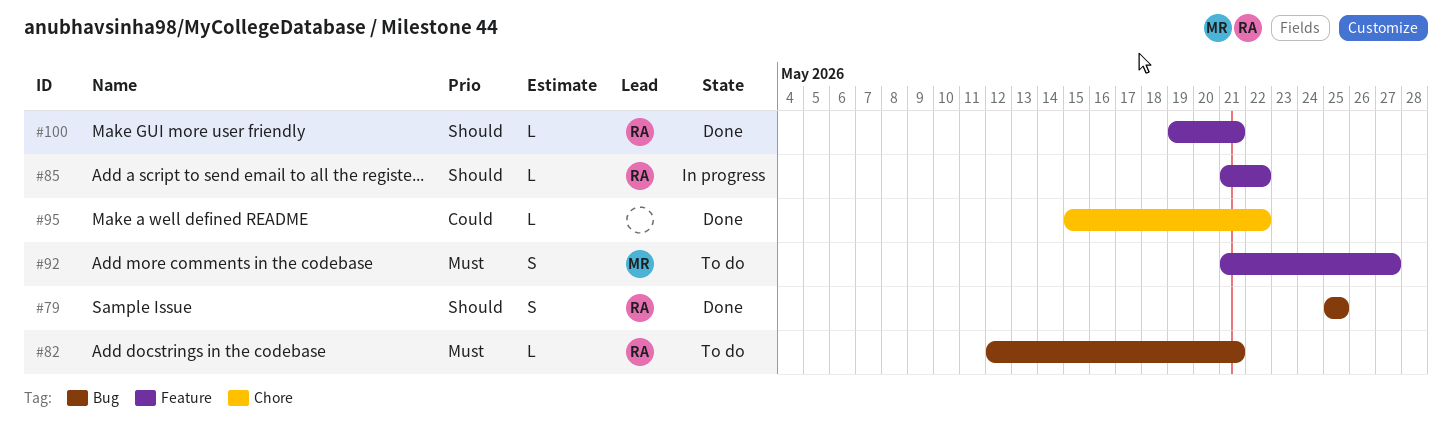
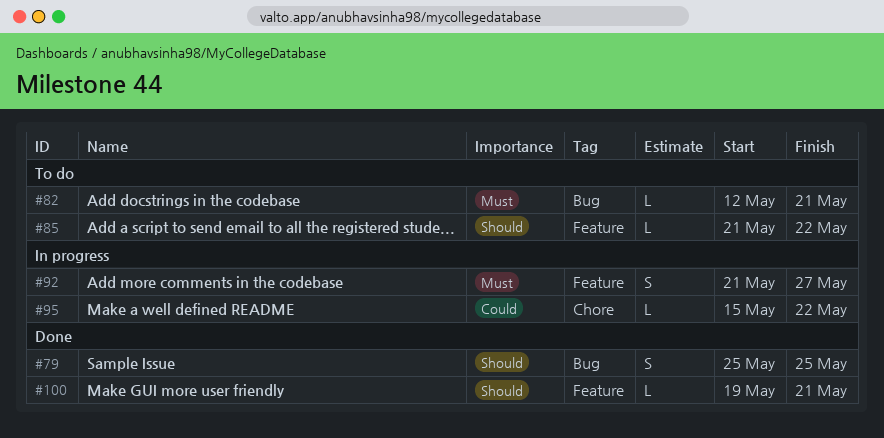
#85, status: In progress -> To do
#92, status: To do -> In progress
#95, status: Done -> In progress

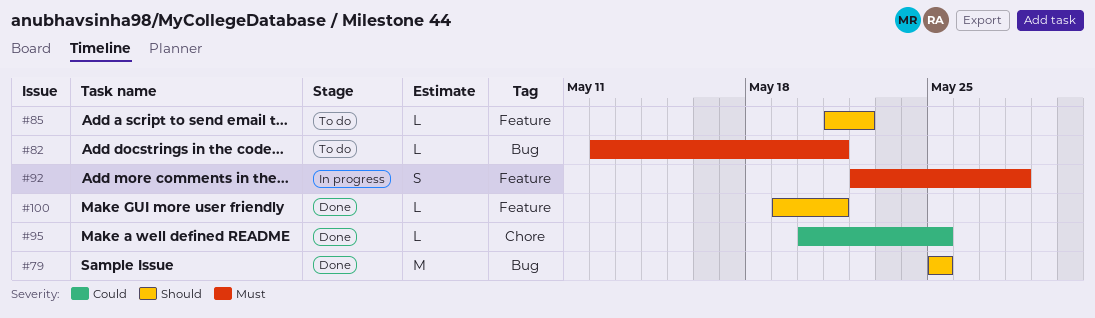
#79, estimate: S -> M
#92, start: May 21 -> May 22
#92, due: May 27 -> May 28
#95, status: In progress -> Done
#95, start: May 15 -> May 20
#95, due: May 22 -> May 25

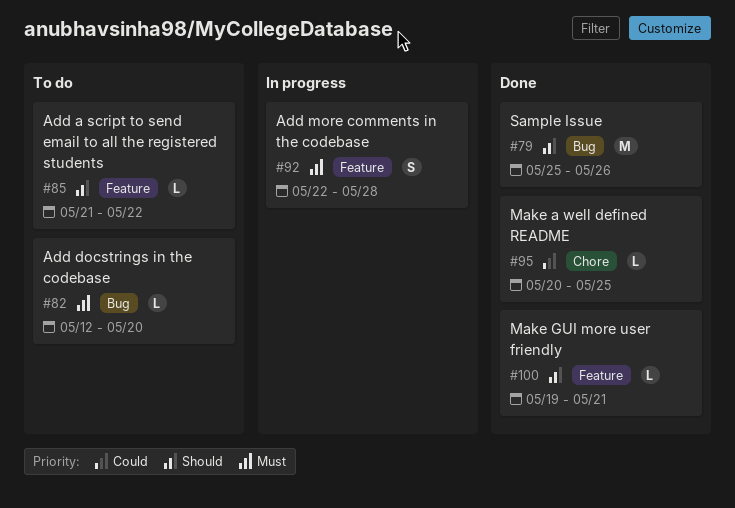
#79, due: May 25 -> May 26
#82, due: May 21 -> May 20

